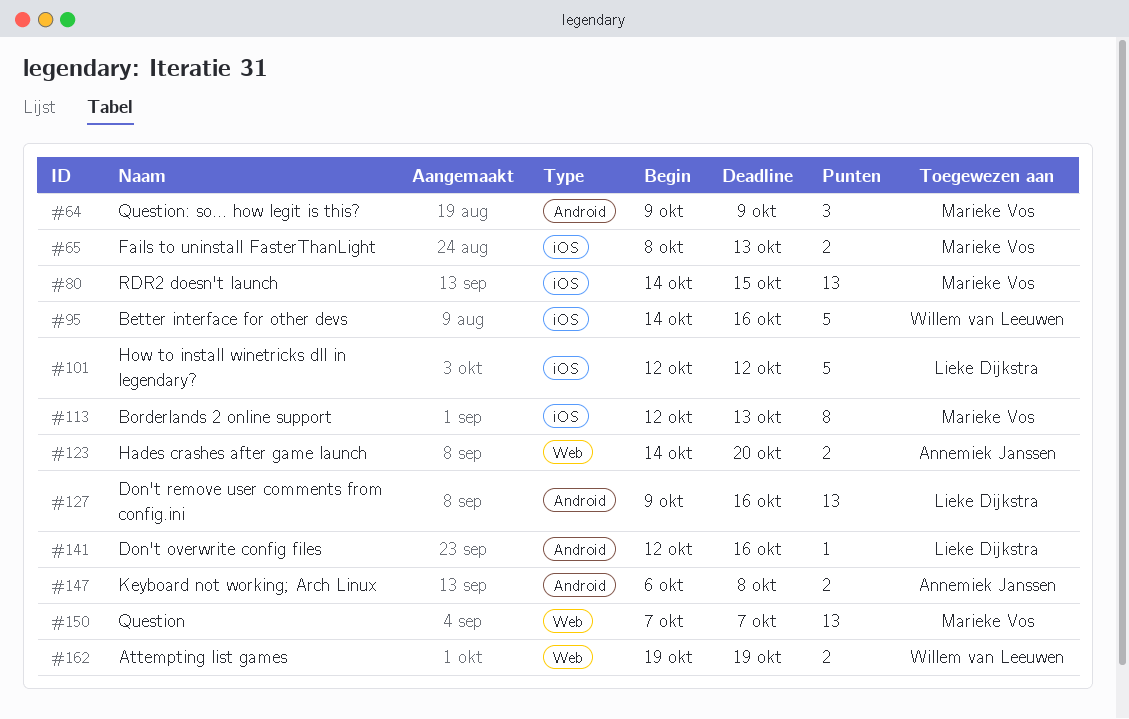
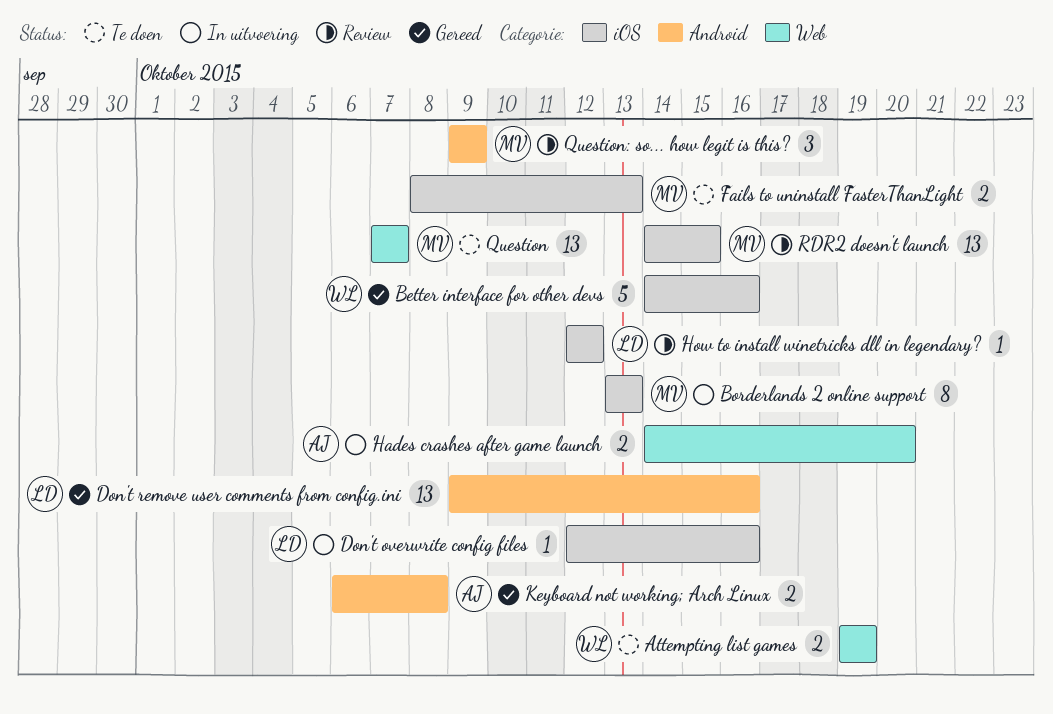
Borderlands 2 online support, start: Oct 12 -> Oct 13
Don't overwrite config files, label: Android -> iOS
How to install winetricks dll in legendary?, estimate: 5 -> 1

